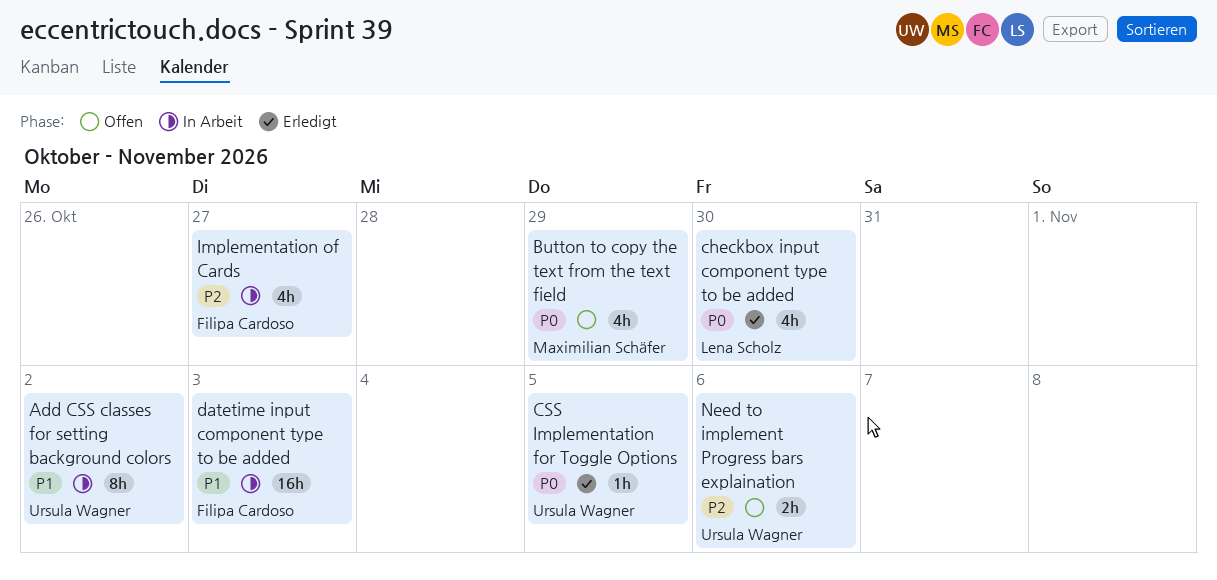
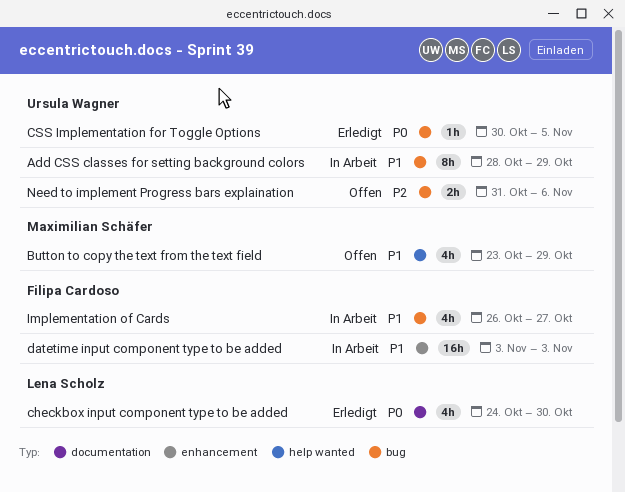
Add CSS classes for setting background colors, due: Nov 2 -> Oct 29
Button to copy the text from the text field, priority: P0 -> P1
Implementation of Cards, priority: P2 -> P1

